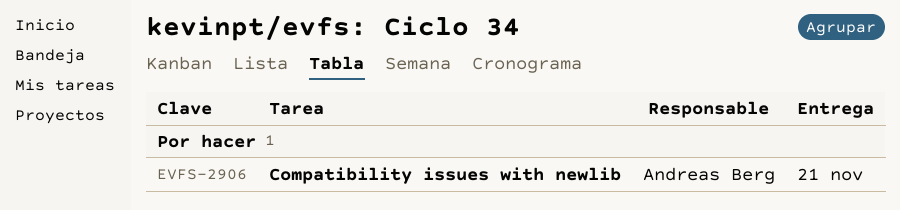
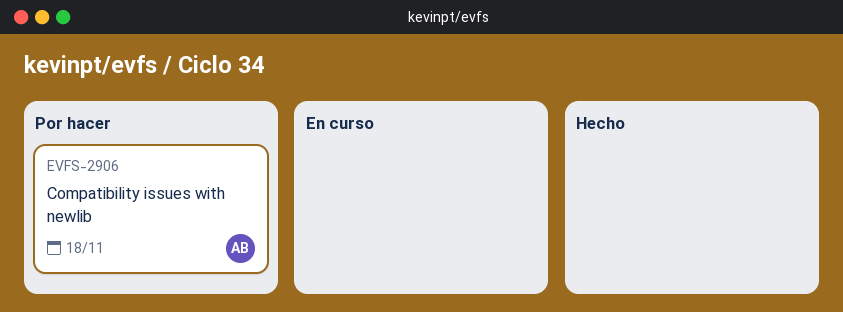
EVFS-2906, due: Nov 21 -> Nov 18

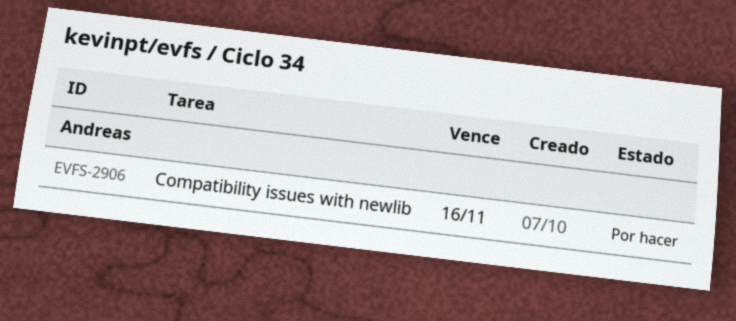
EVFS-2906, due: Nov 18 -> Nov 16

